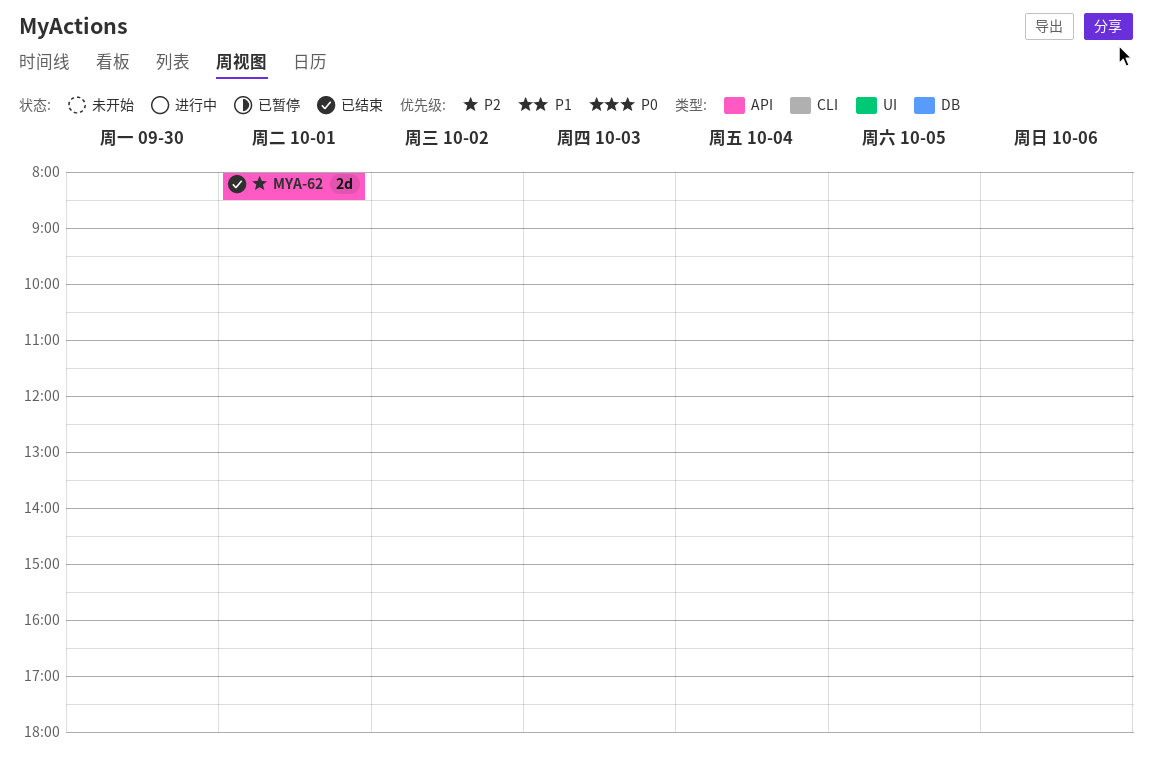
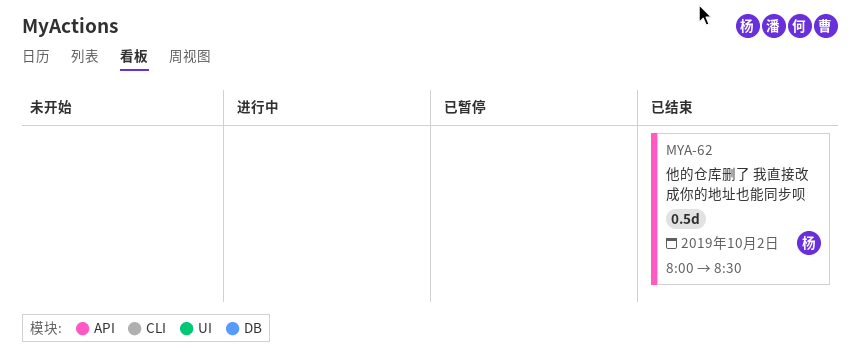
MYA-62, estimate: 2d -> 0.5d
MYA-62, day: Oct 1 -> Oct 2

